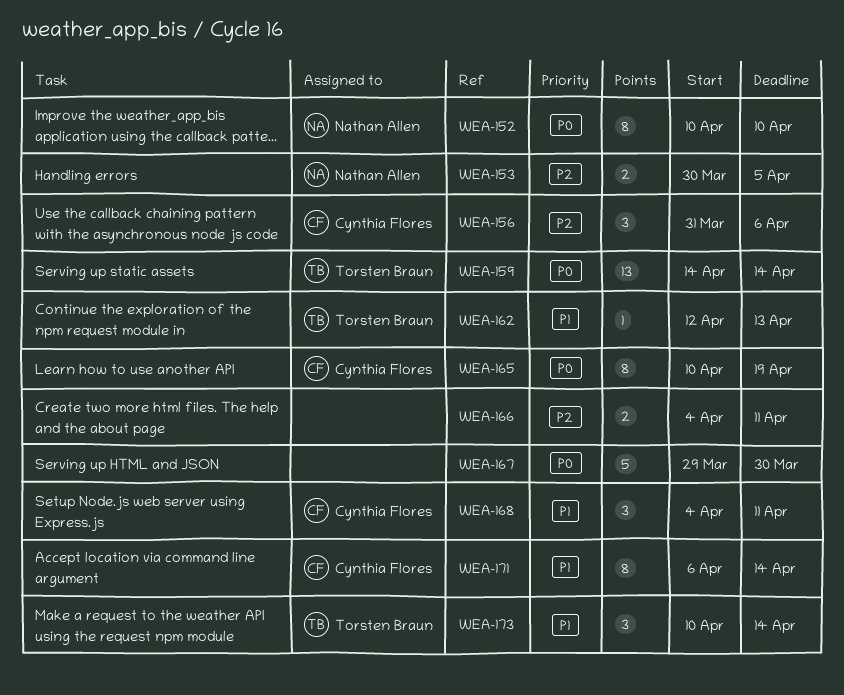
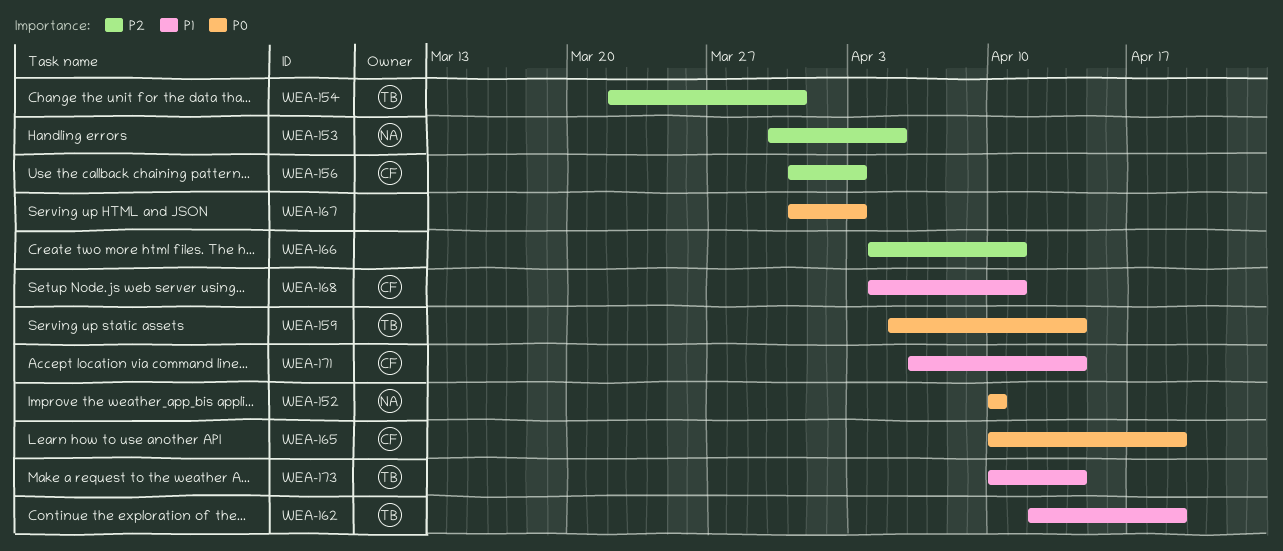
WEA-154: none -> present
WEA-156, due: Apr 6 -> Apr 3
WEA-159, start: Apr 14 -> Apr 5
WEA-162, due: Apr 13 -> Apr 19
WEA-167, start: Mar 29 -> Mar 31
WEA-167, due: Mar 30 -> Apr 3

